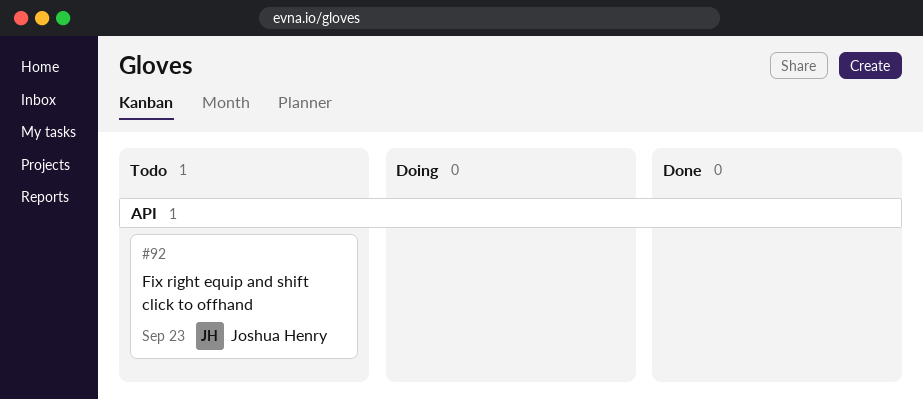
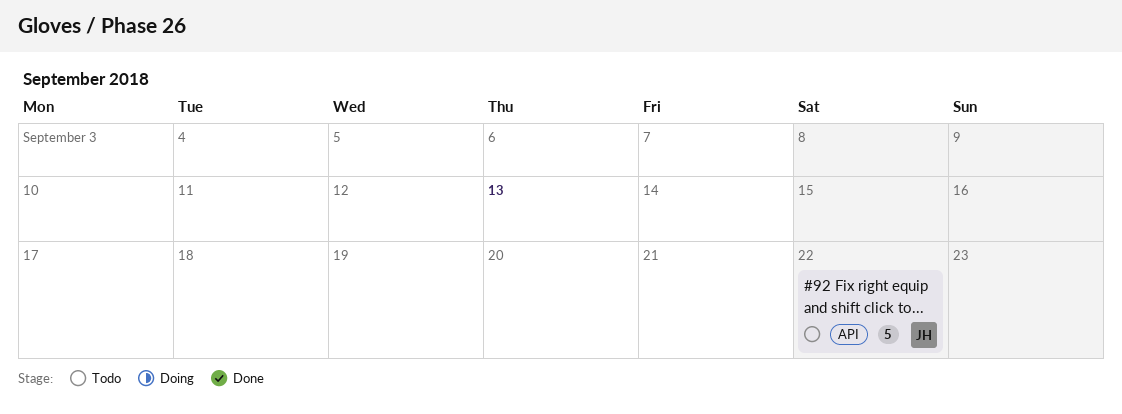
#92, due: Sep 23 -> Sep 22

